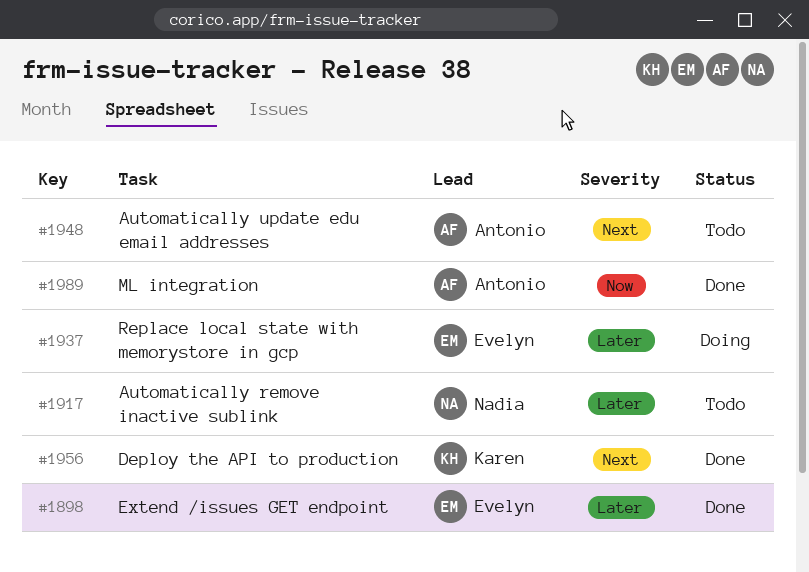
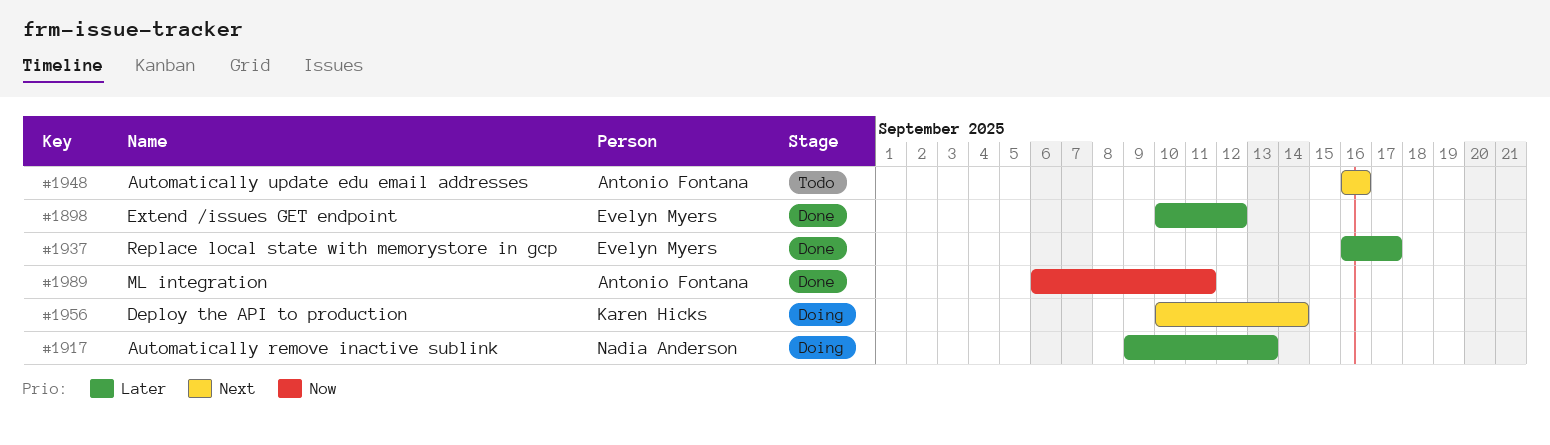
#1917, status: Todo -> Doing
#1937, status: Doing -> Done
#1956, status: Done -> Doing

